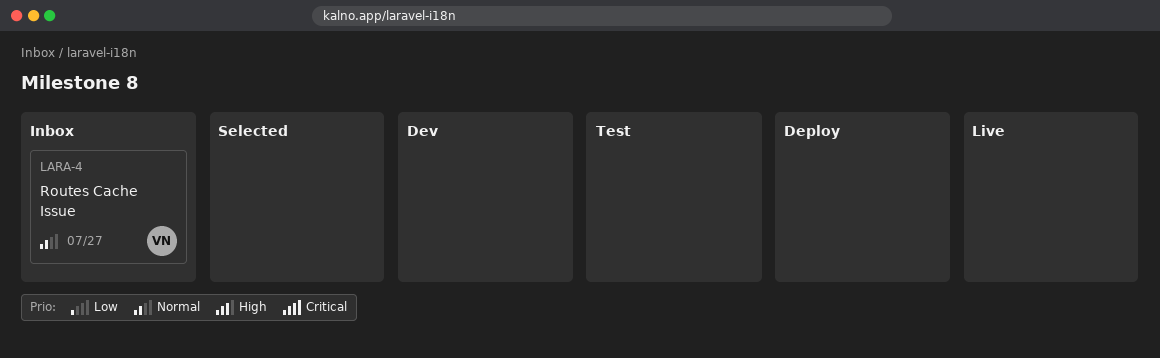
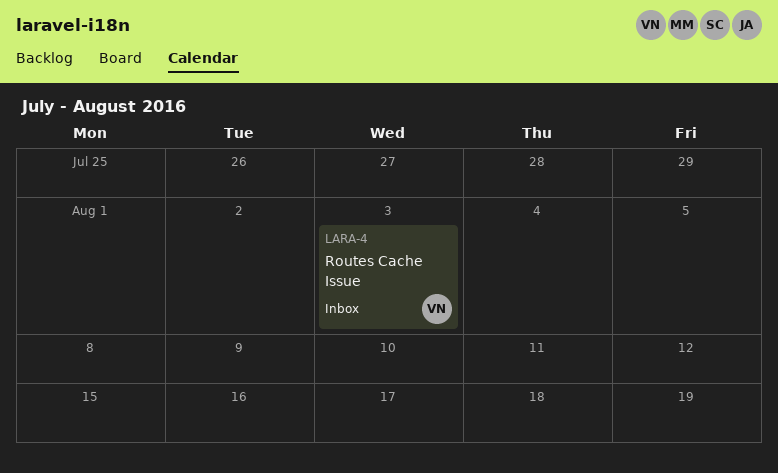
LARA-4, due: Jul 27 -> Aug 3

